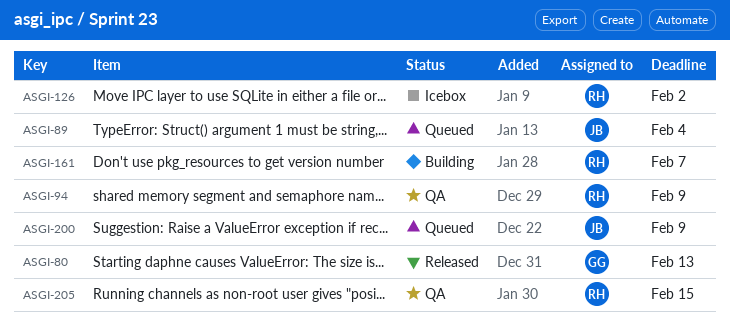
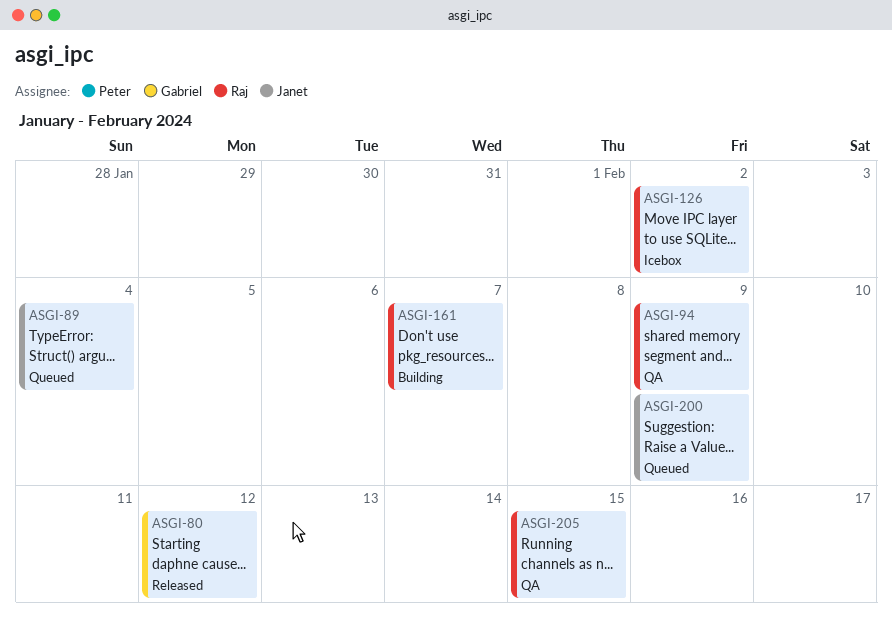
ASGI-80, due: Feb 13 -> Feb 12

